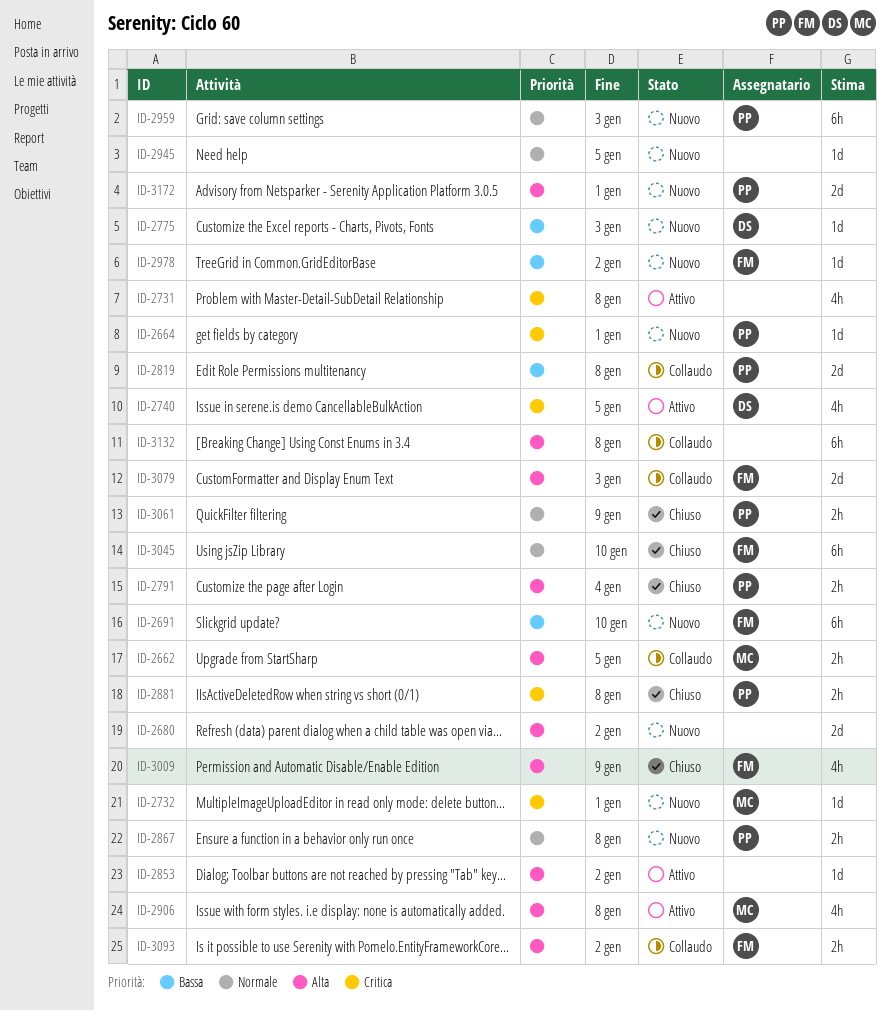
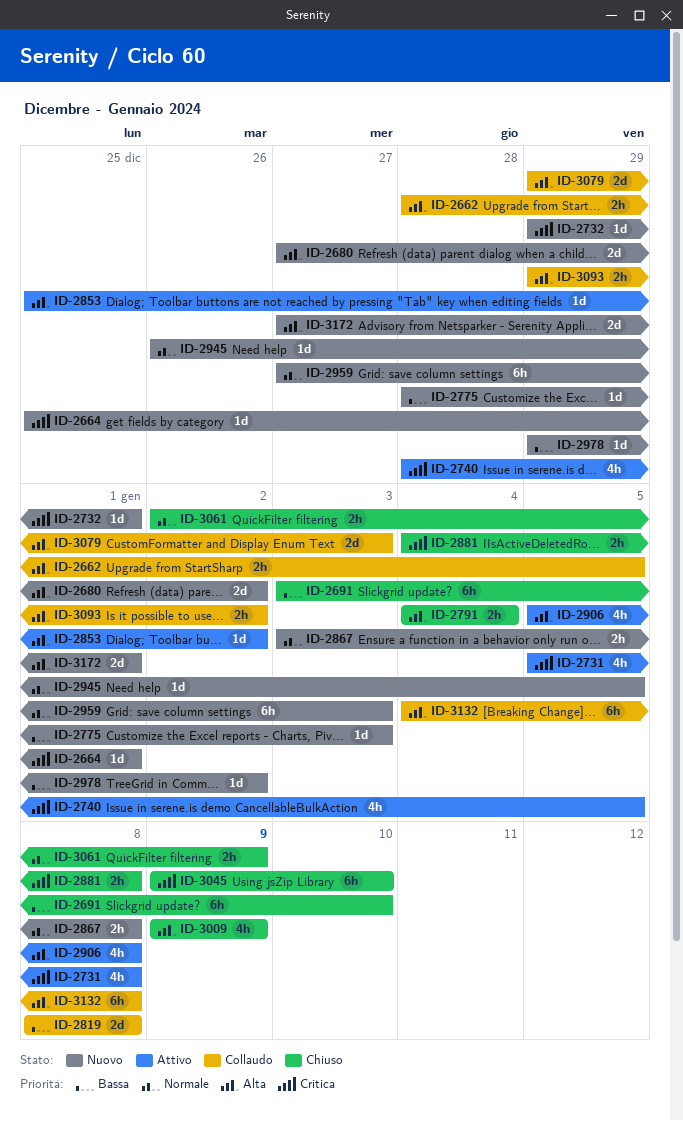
ID-2691, status: Nuovo -> Chiuso
ID-3045, priority: Normale -> Critica

